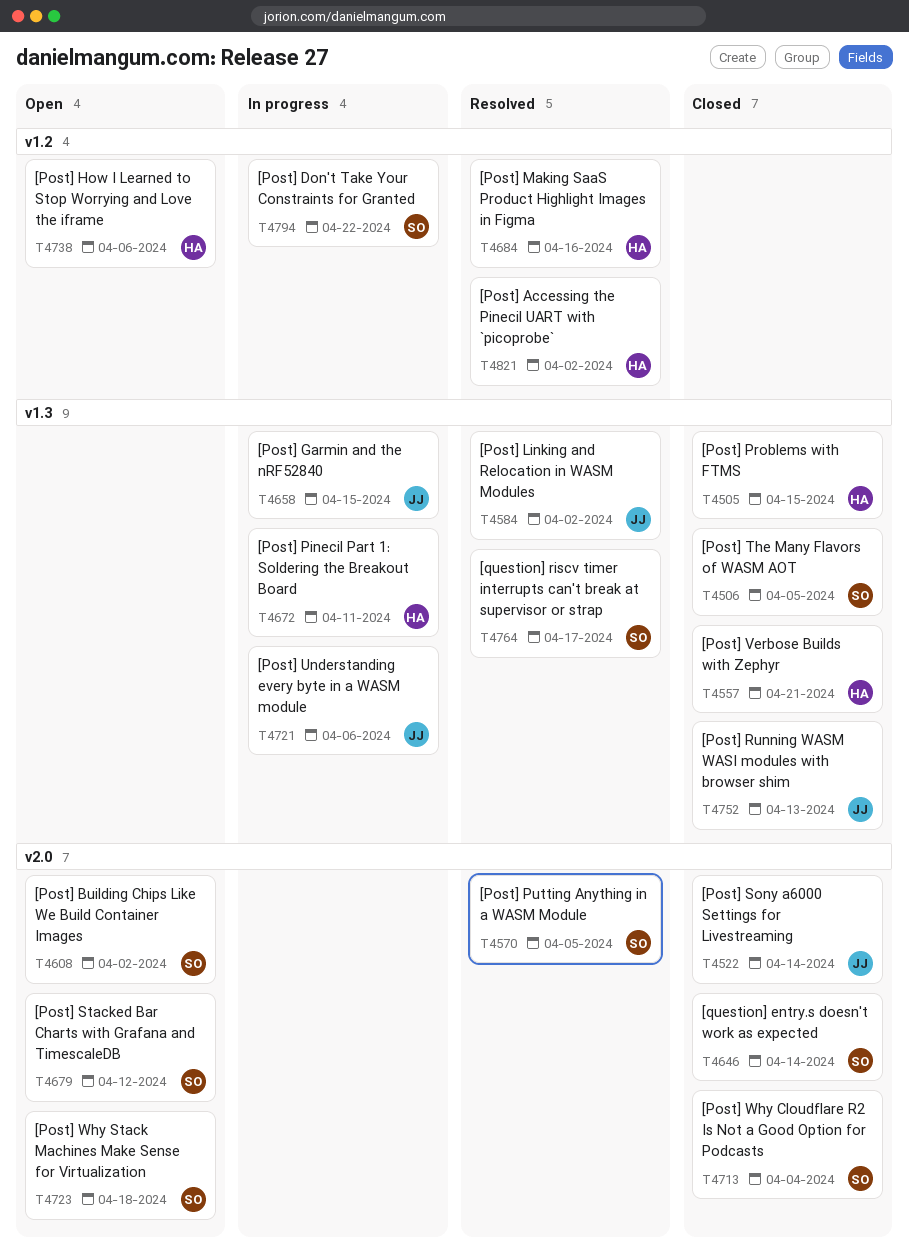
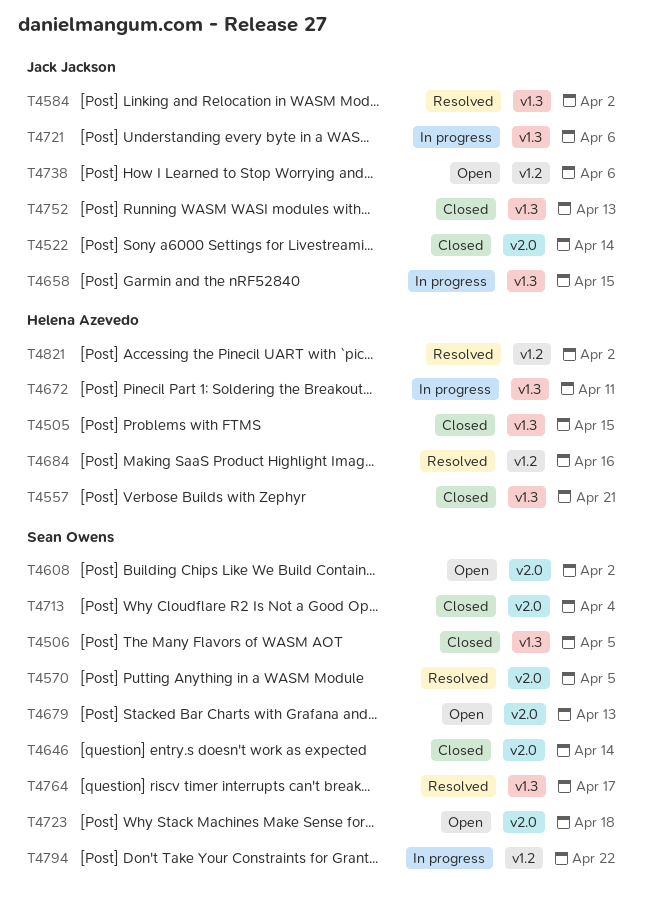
T4679, due: Apr 12 -> Apr 13
T4738, owner: Helena Azevedo -> Jack Jackson

